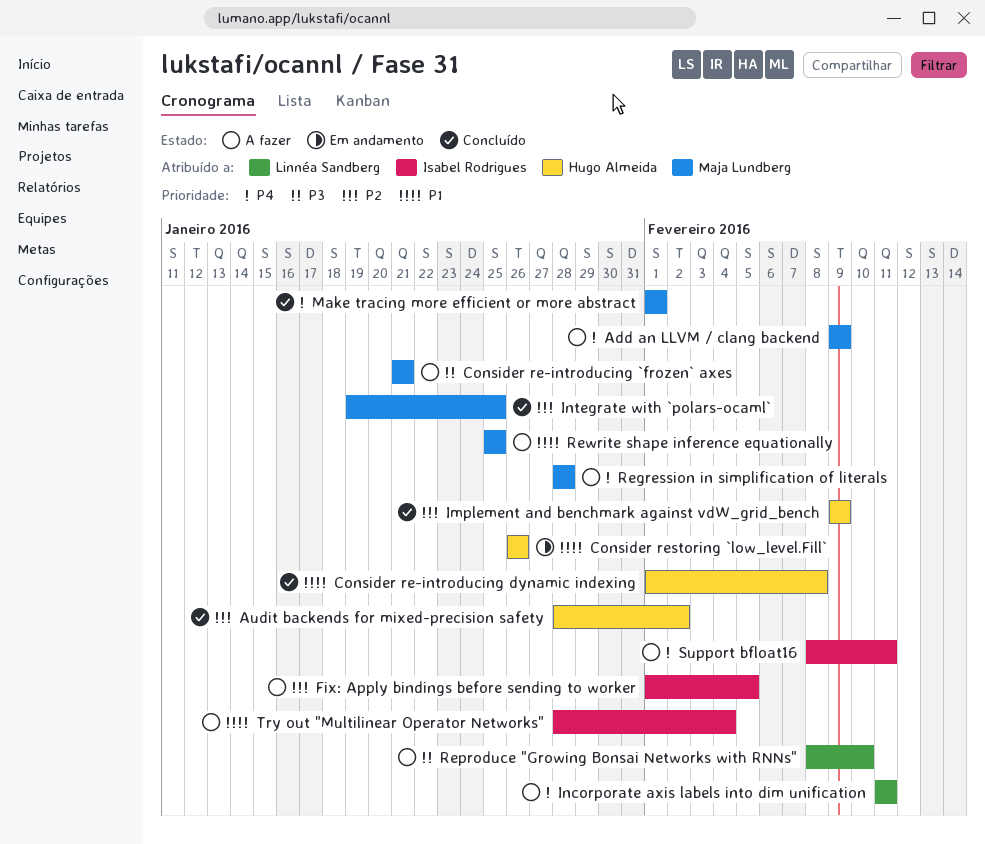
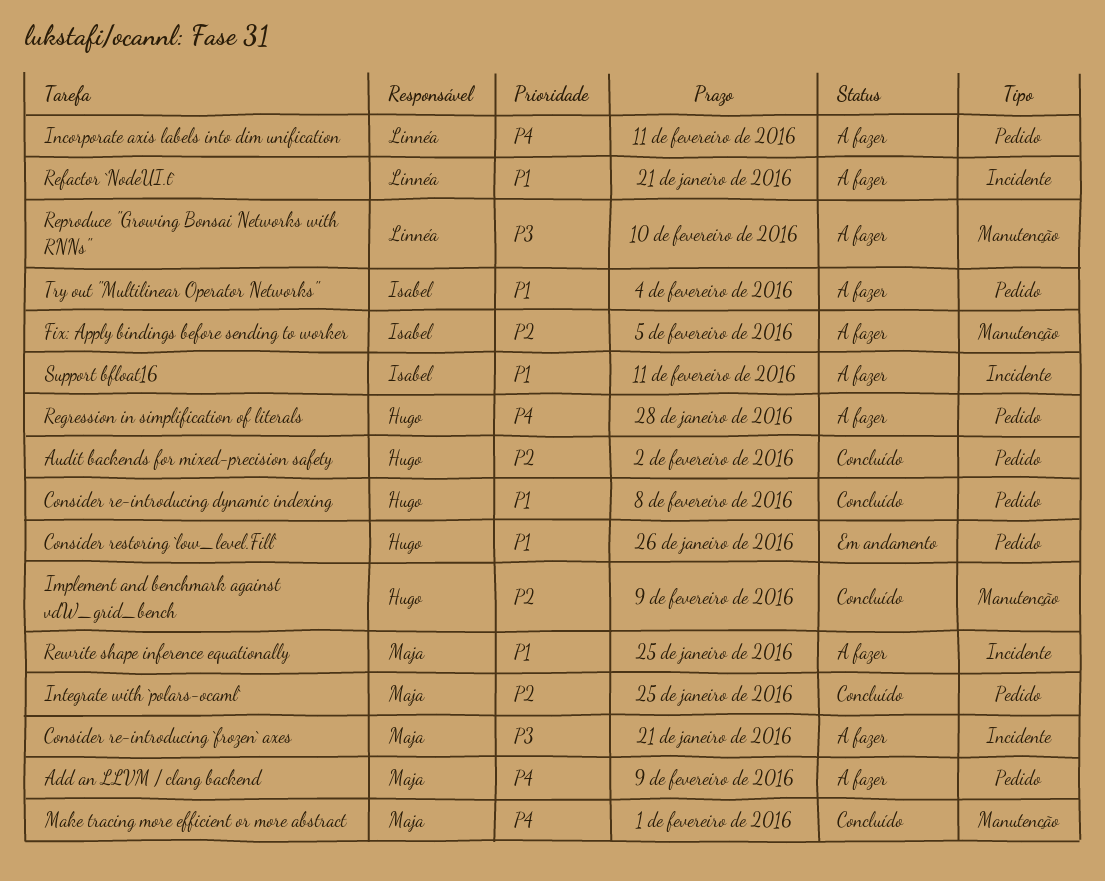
Refactor `NodeUI.t`: none -> present
Regression in simplification of literals, owner: Maja Lundberg -> Hugo Almeida
Support bfloat16, priority: P4 -> P1

